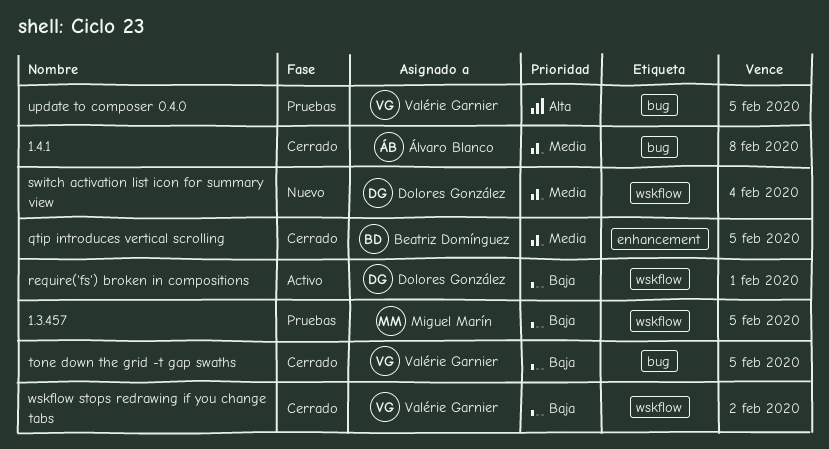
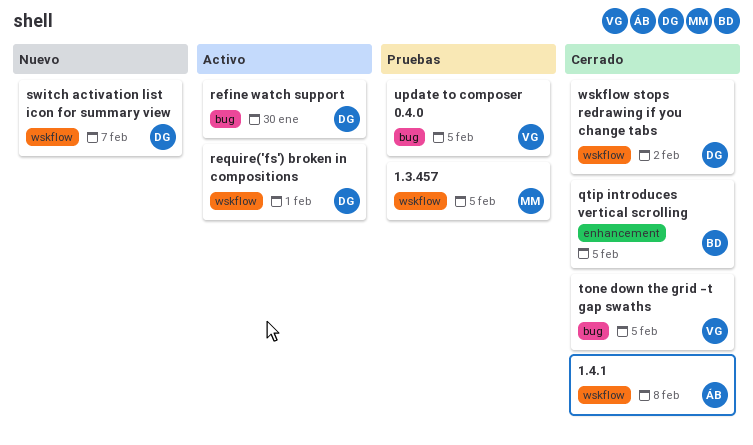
1.4.1, label: bug -> wskflow
refine watch support: none -> present
switch activation list icon for summary view, due: Feb 4 -> Feb 7
wskflow stops redrawing if you change tabs, owner: Valérie Garnier -> Dolores González

